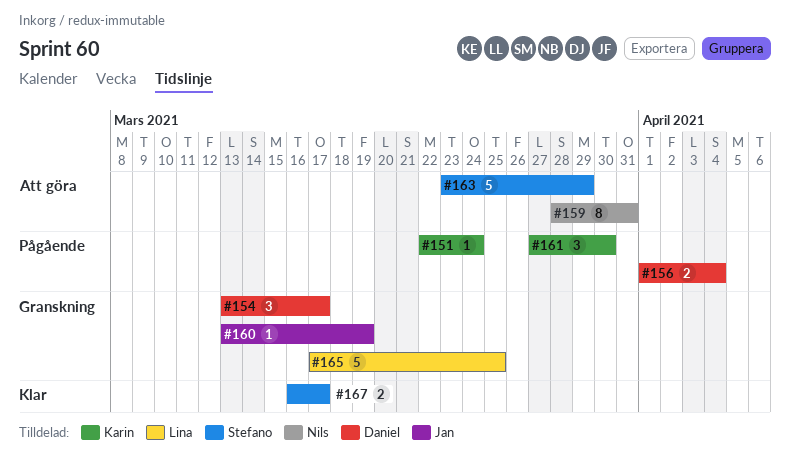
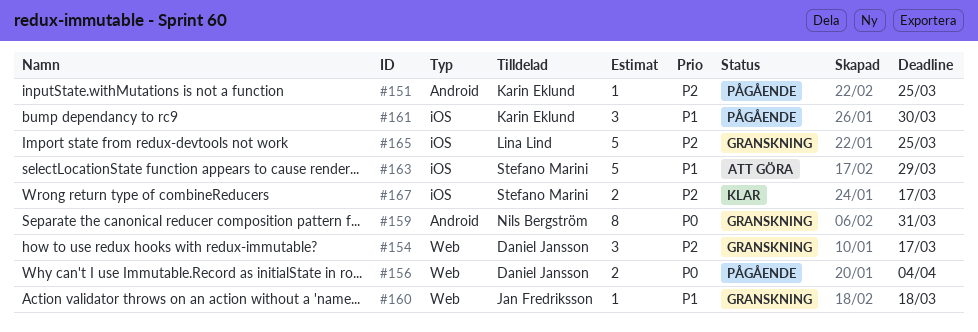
#151, due: Mar 24 -> Mar 25
#159, status: Att göra -> Granskning
#160, due: Mar 19 -> Mar 18

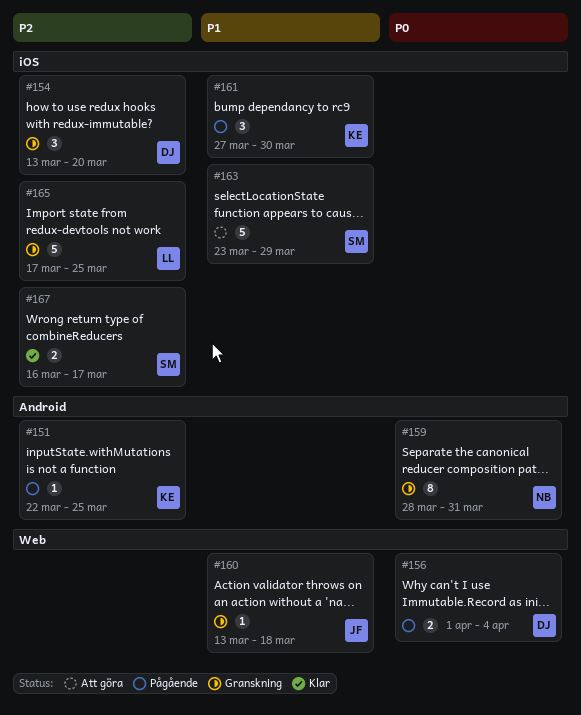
#154, label: Web -> iOS
#154, due: Mar 17 -> Mar 20

